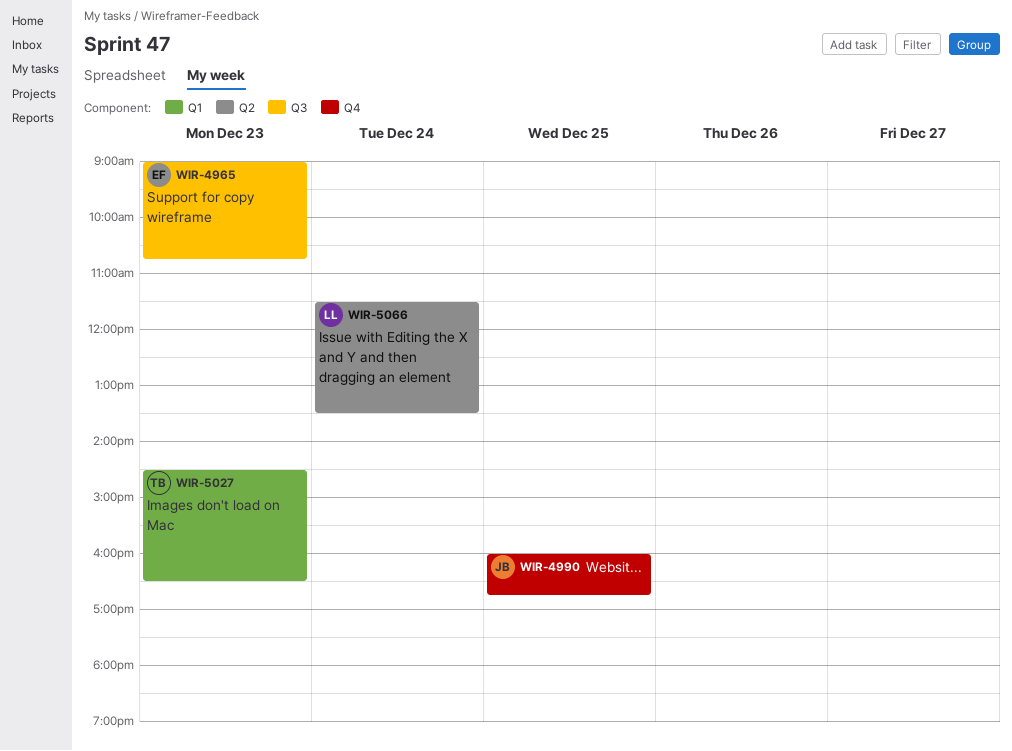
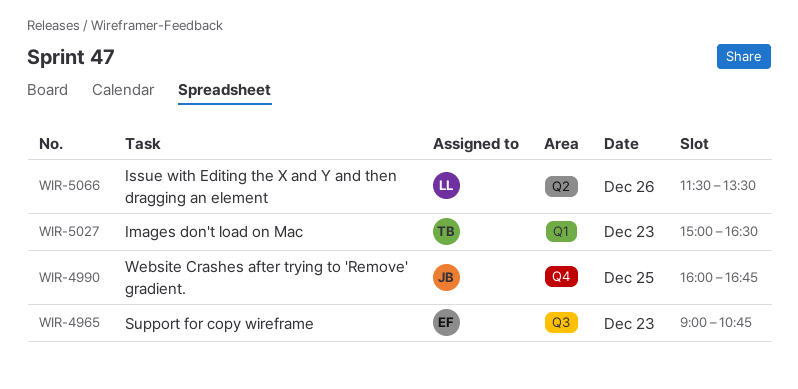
WIR-5027, begins: 14:30 -> 15:00
WIR-5066, day: Dec 24 -> Dec 26

